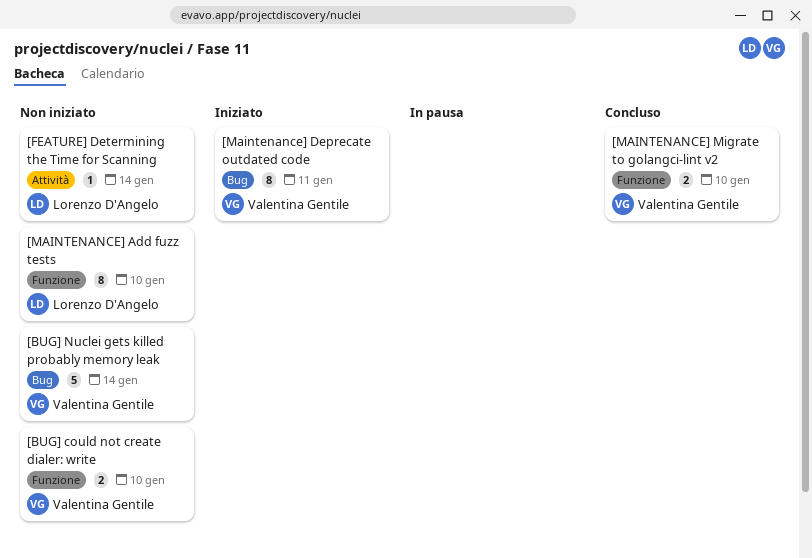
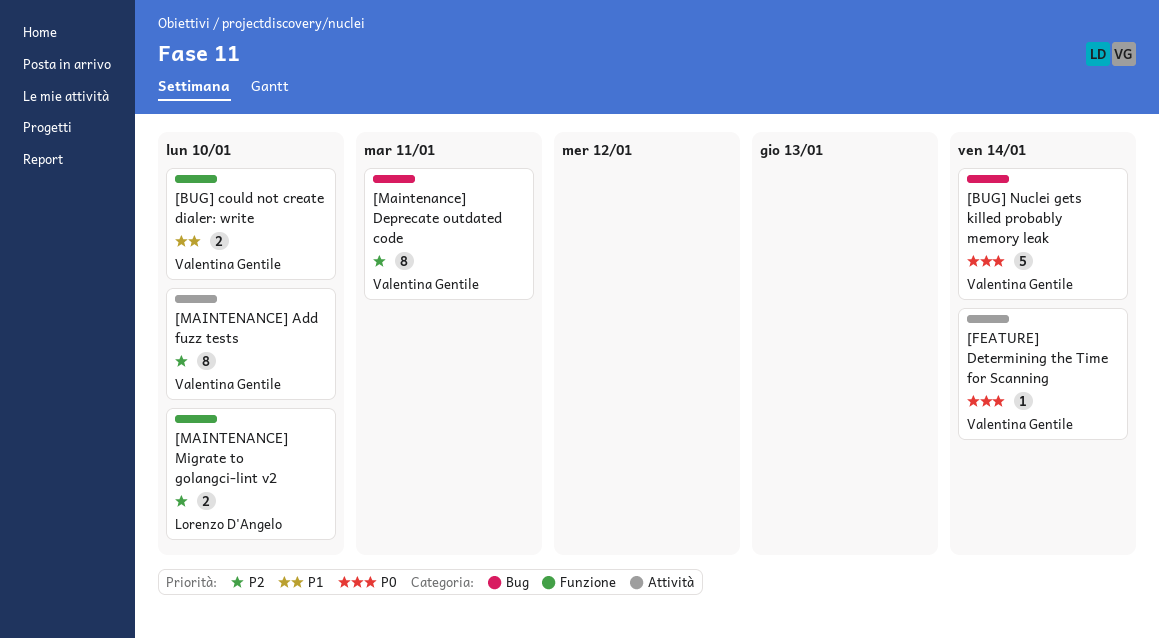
[FEATURE] Determining the Time for Scanning, owner: Lorenzo D'Angelo -> Valentina Gentile
[MAINTENANCE] Add fuzz tests, owner: Lorenzo D'Angelo -> Valentina Gentile
[MAINTENANCE] Add fuzz tests, label: Funzione -> Attività
[MAINTENANCE] Migrate to golangci-lint v2, owner: Valentina Gentile -> Lorenzo D'Angelo

